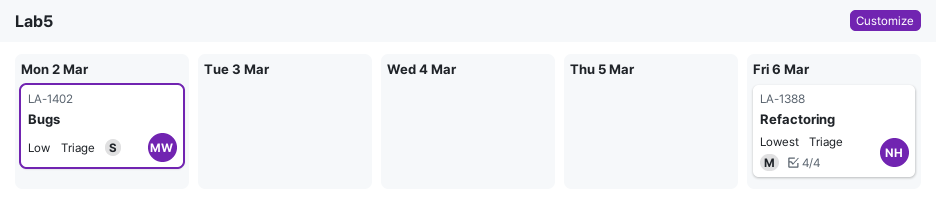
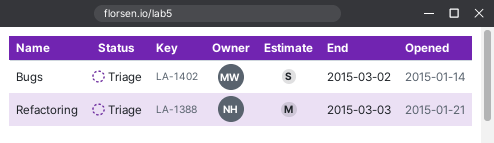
LA-1388, due: Mar 6 -> Mar 3

